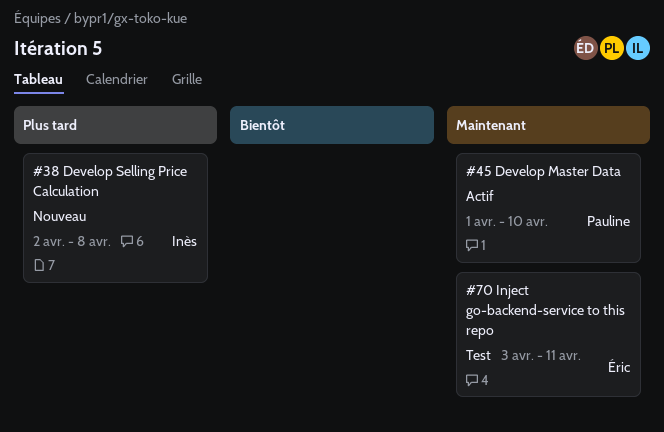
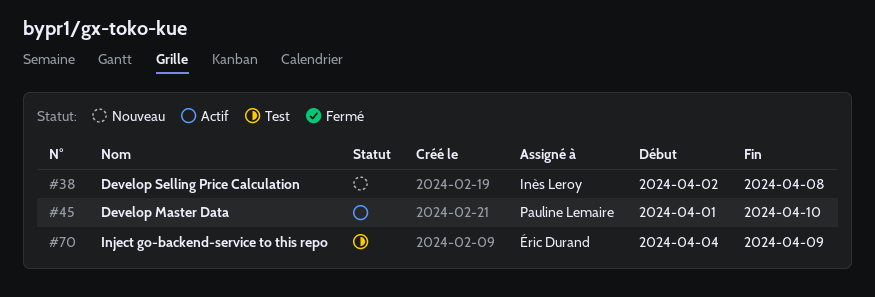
#70, start: Apr 3 -> Apr 4
#70, due: Apr 11 -> Apr 9

